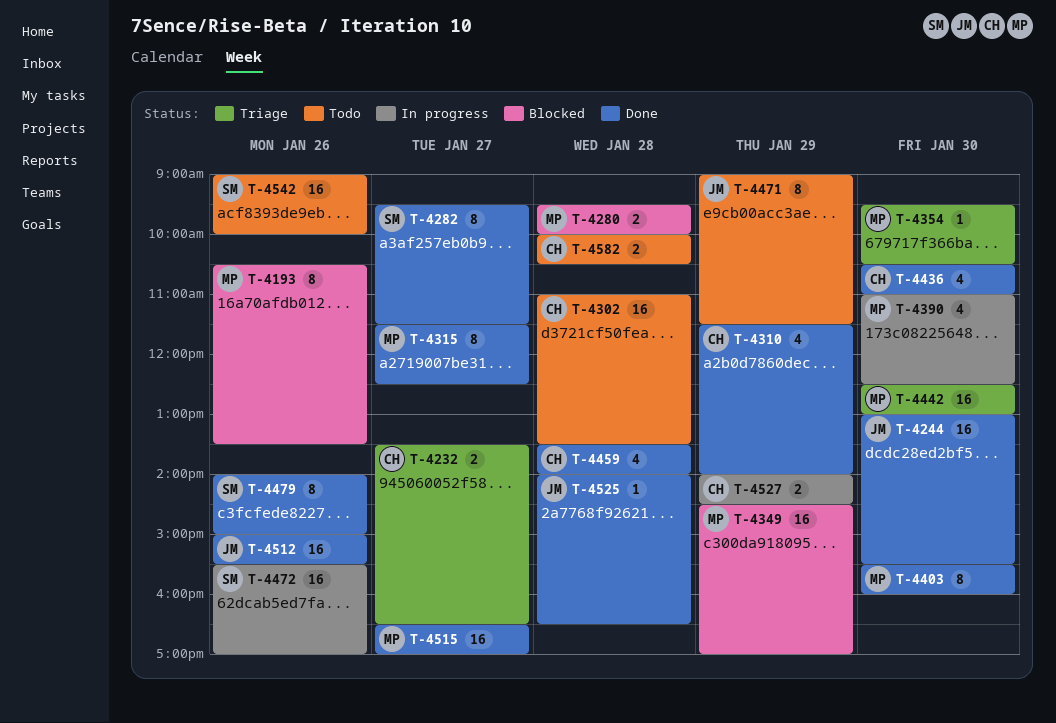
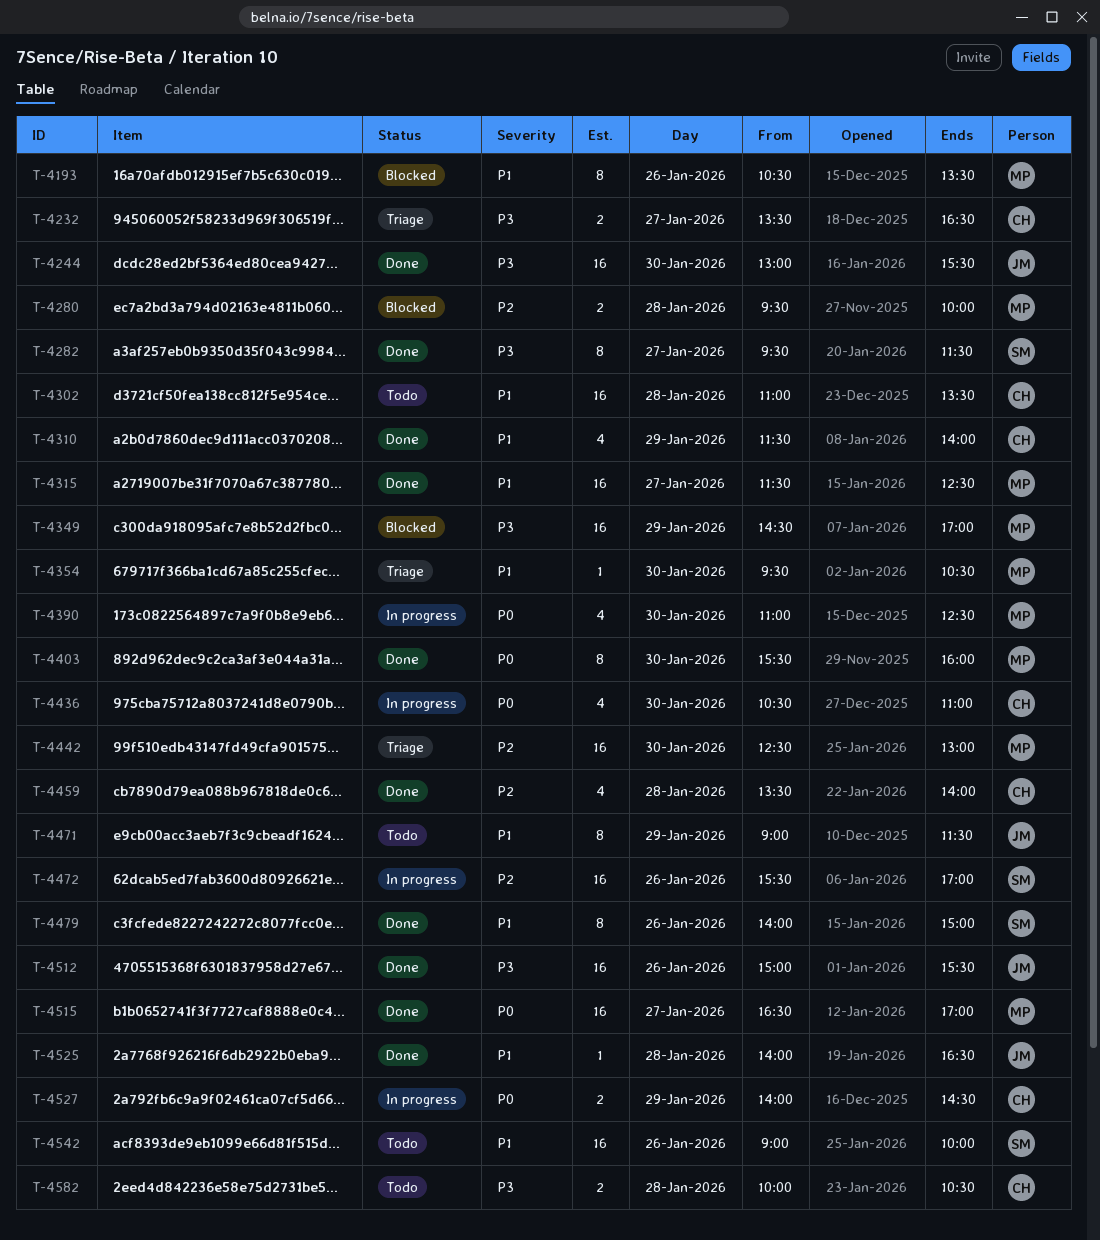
T-4315, estimate: 8 -> 16
T-4436, status: Done -> In progress

